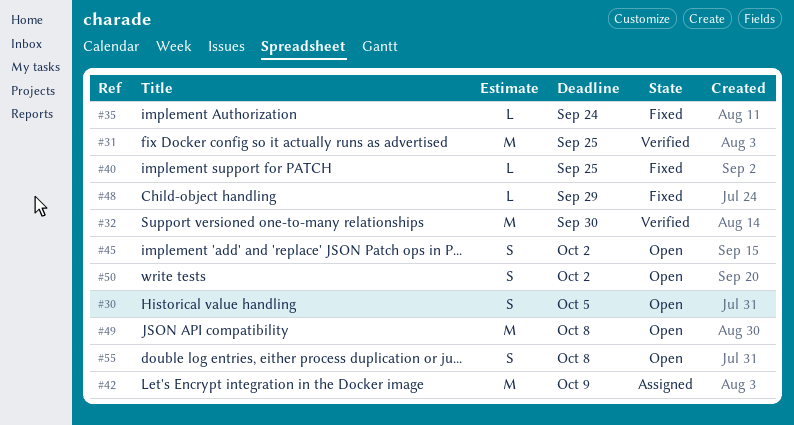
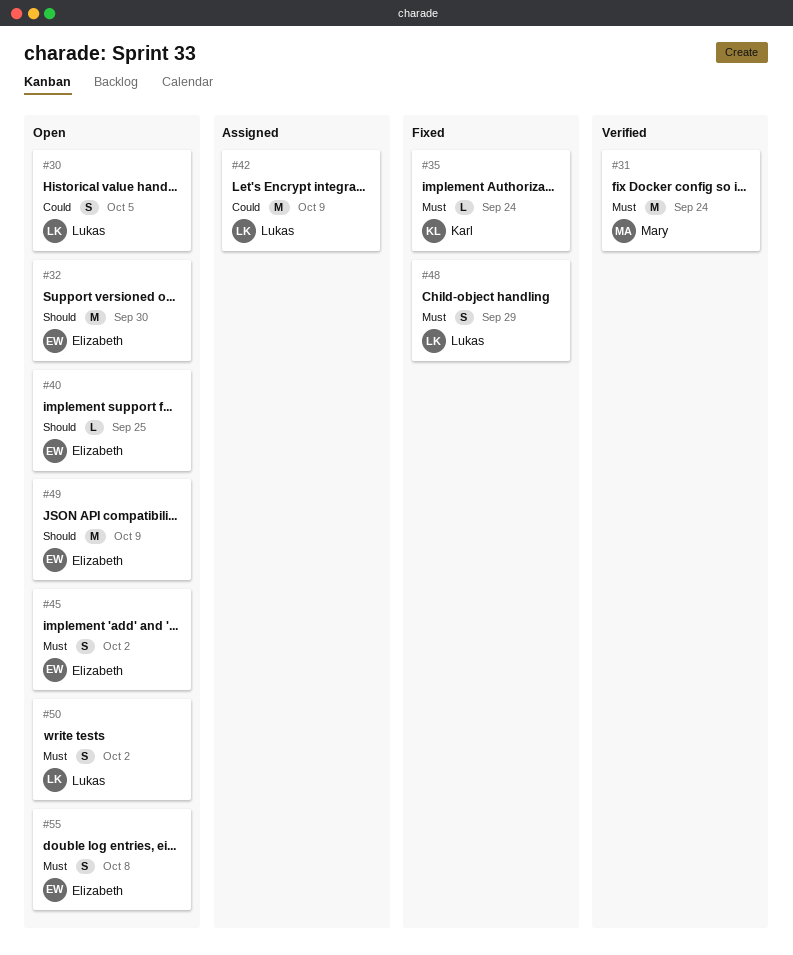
#31, due: Sep 25 -> Sep 24
#32, status: Verified -> Open
#40, status: Fixed -> Open
#48, estimate: L -> S
#49, due: Oct 8 -> Oct 9

